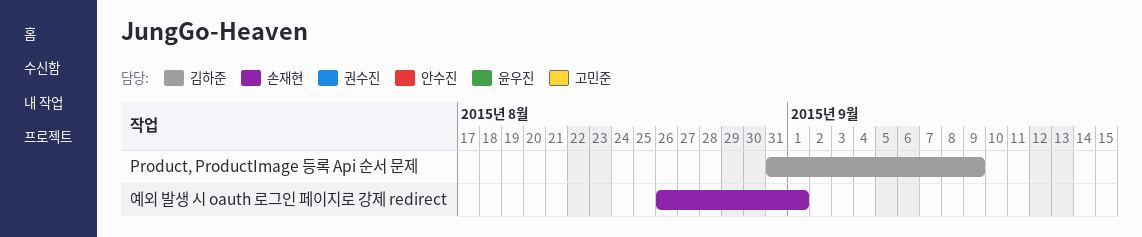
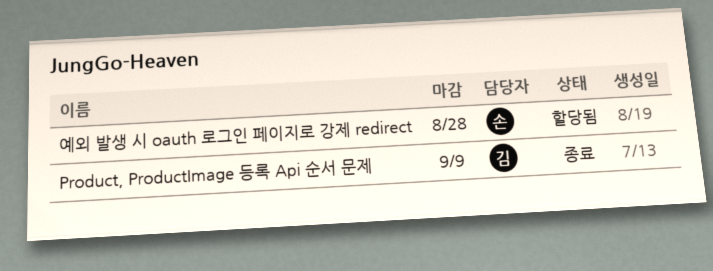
예외 발생 시 oauth 로그인 페이지로 강제 redirect, due: Sep 1 -> Aug 28

